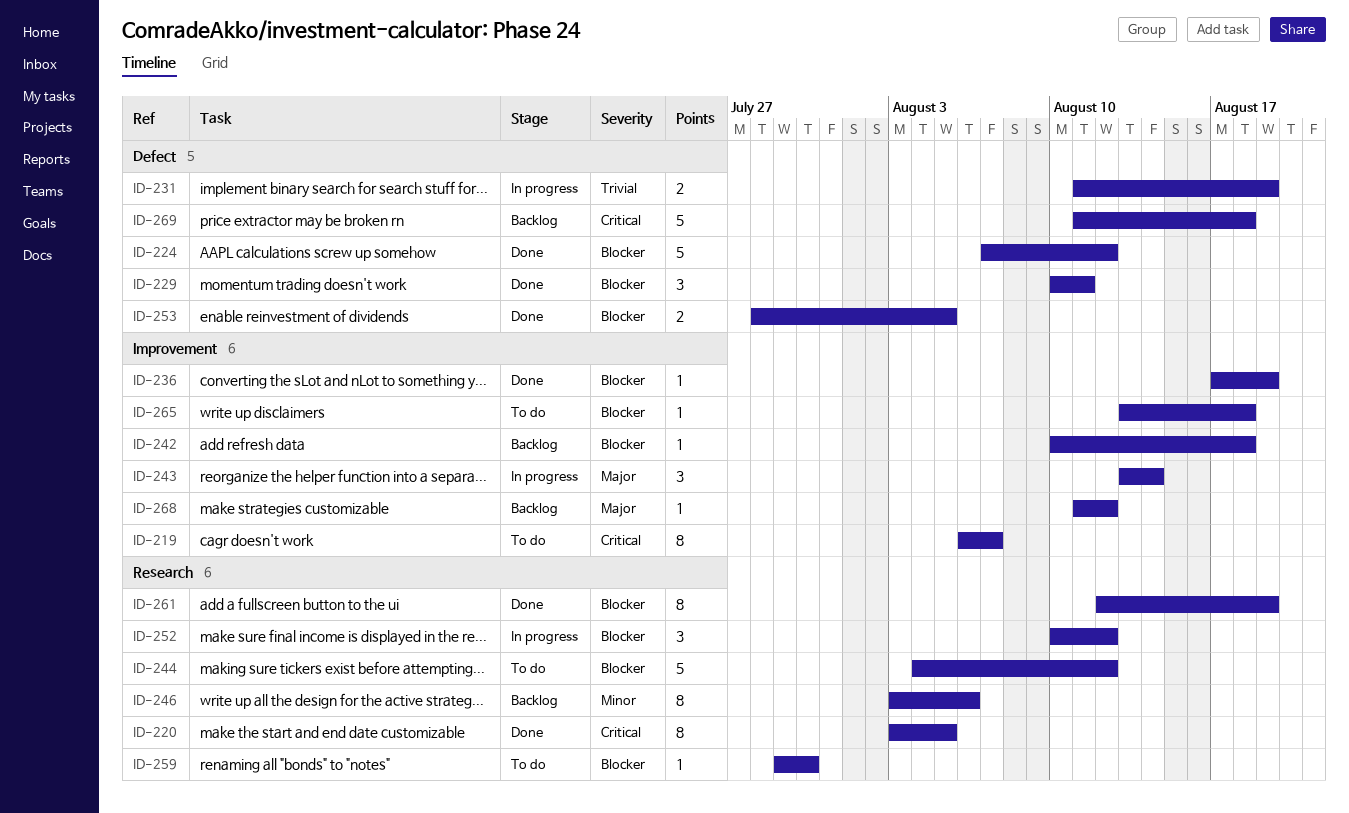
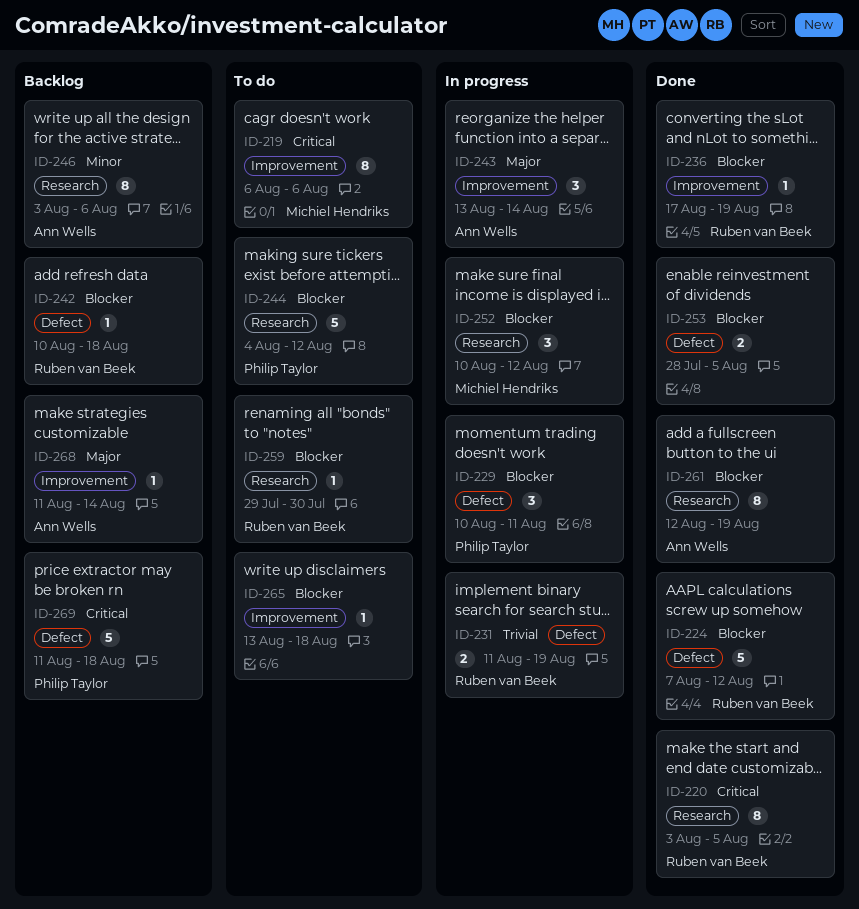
ID-219, due: Aug 7 -> Aug 6
ID-229, status: Done -> In progress
ID-242, label: Improvement -> Defect
ID-268, due: Aug 12 -> Aug 14

